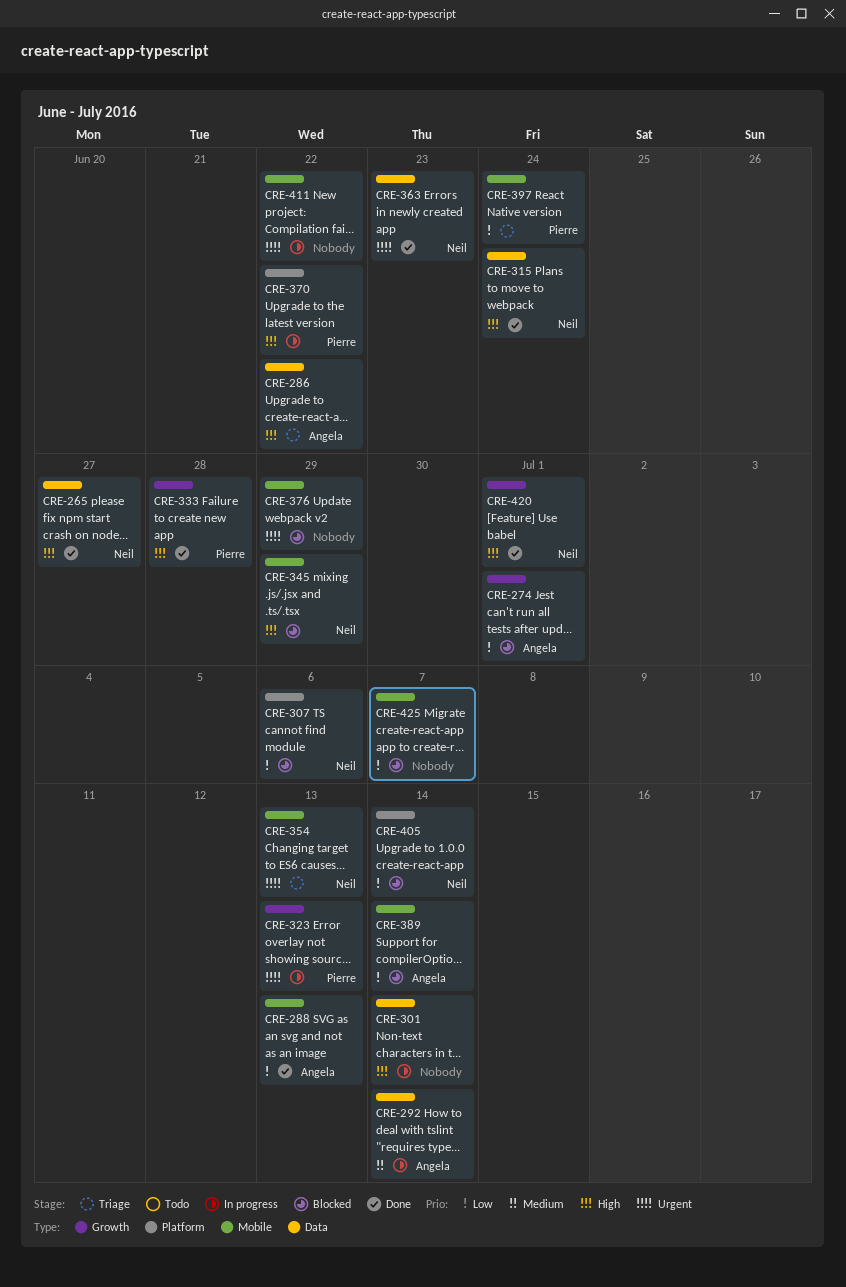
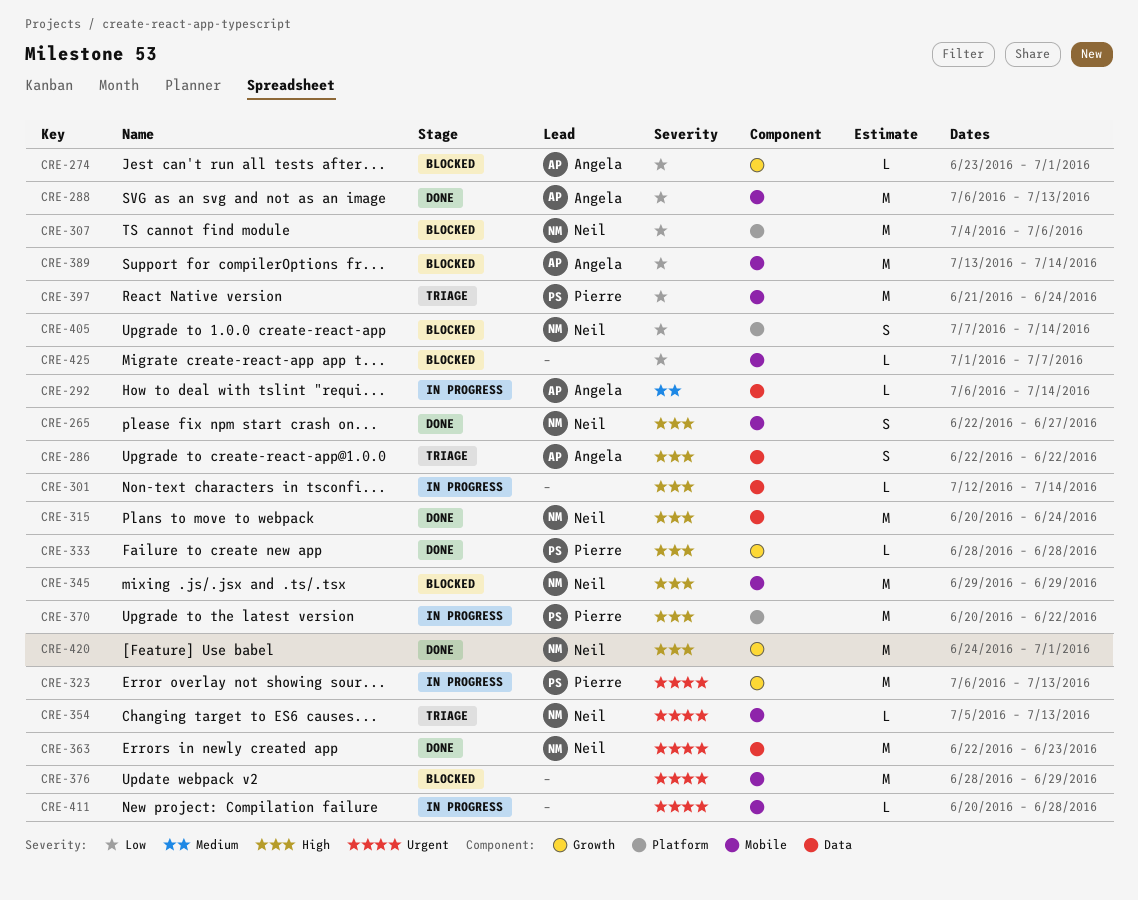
CRE-265, label: Data -> Mobile
CRE-411, due: Jun 22 -> Jun 28

